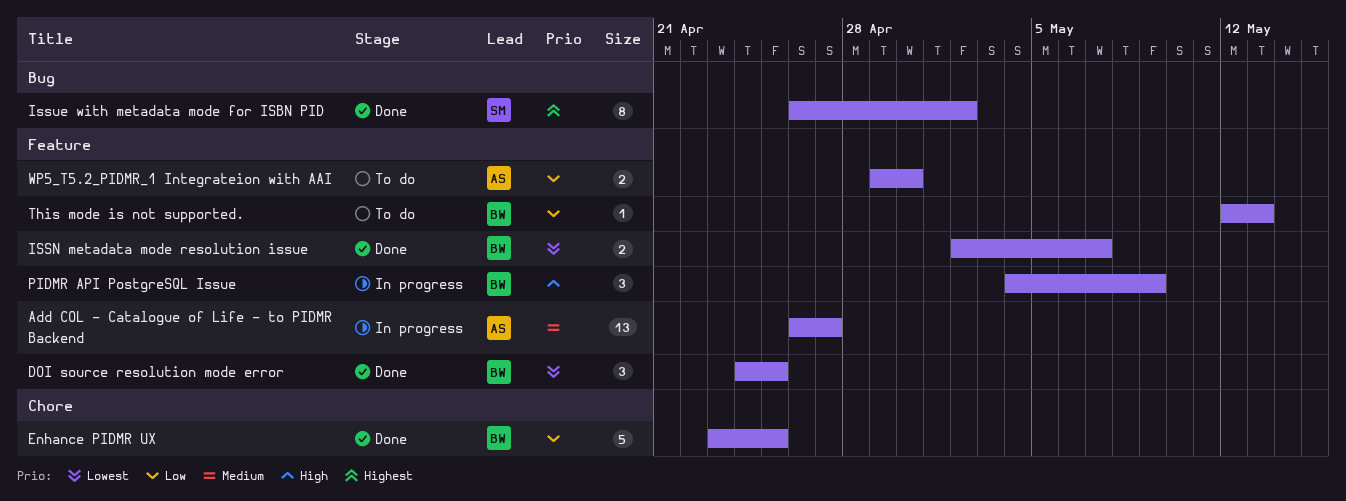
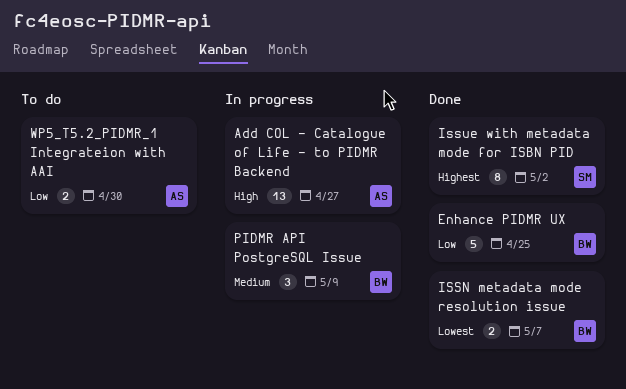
Add COL - Catalogue of Life - to PIDMR Backend, priority: Medium -> High
DOI source resolution mode error: present -> none
PIDMR API PostgreSQL Issue, priority: High -> Medium
This mode is not supported.: present -> none

